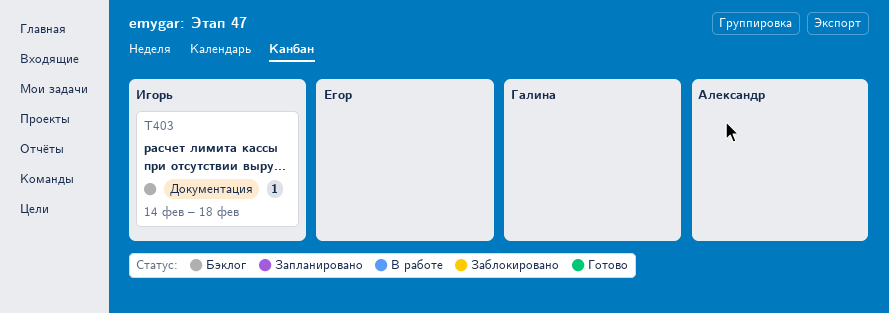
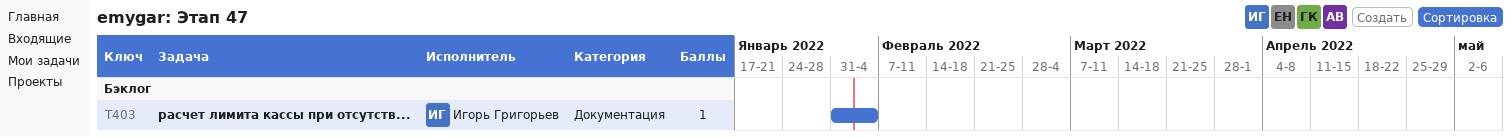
T403, start: Feb 14 -> Jan 31
T403, due: Feb 18 -> Feb 4

